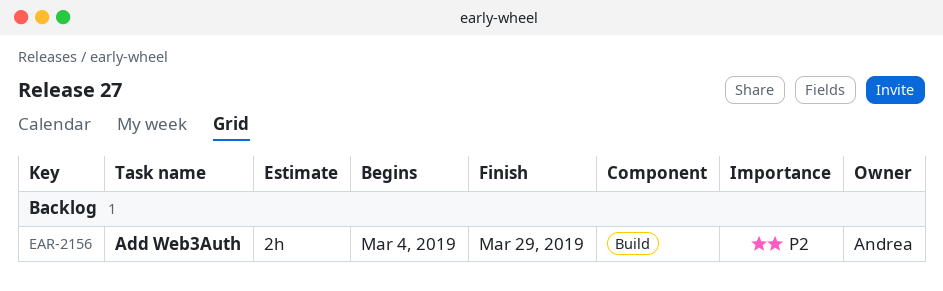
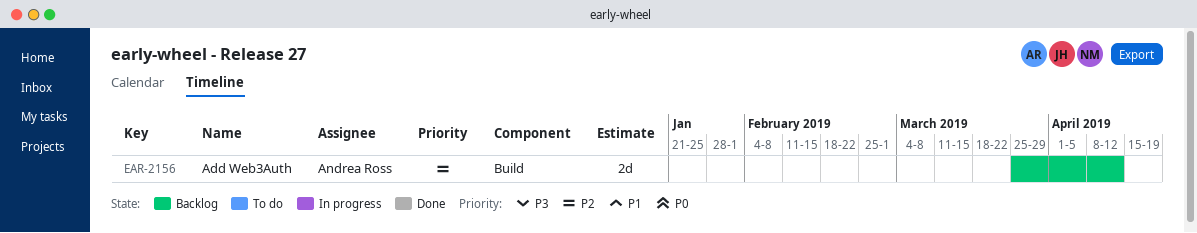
EAR-2156, estimate: 2h -> 2d
EAR-2156, start: Mar 4 -> Mar 25
EAR-2156, due: Mar 29 -> Apr 12

